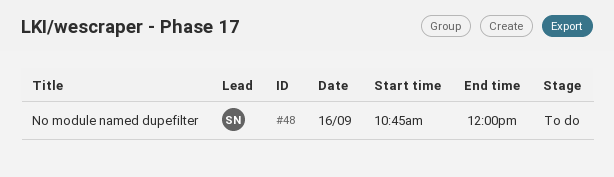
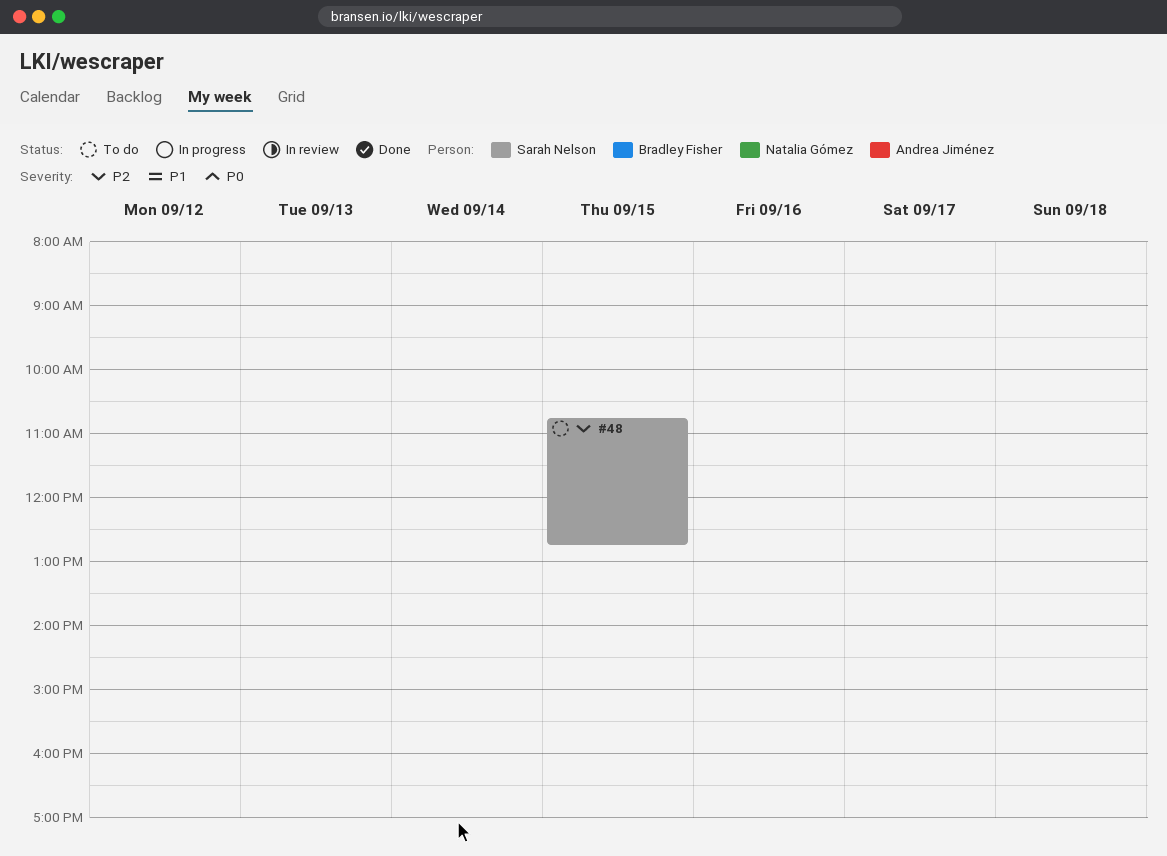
#48, day: Sep 16 -> Sep 15
#48, ends: 12:00 -> 12:45

